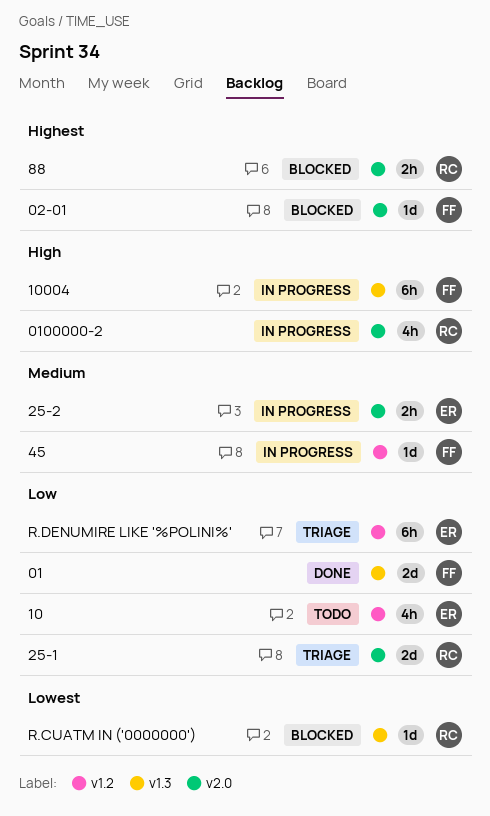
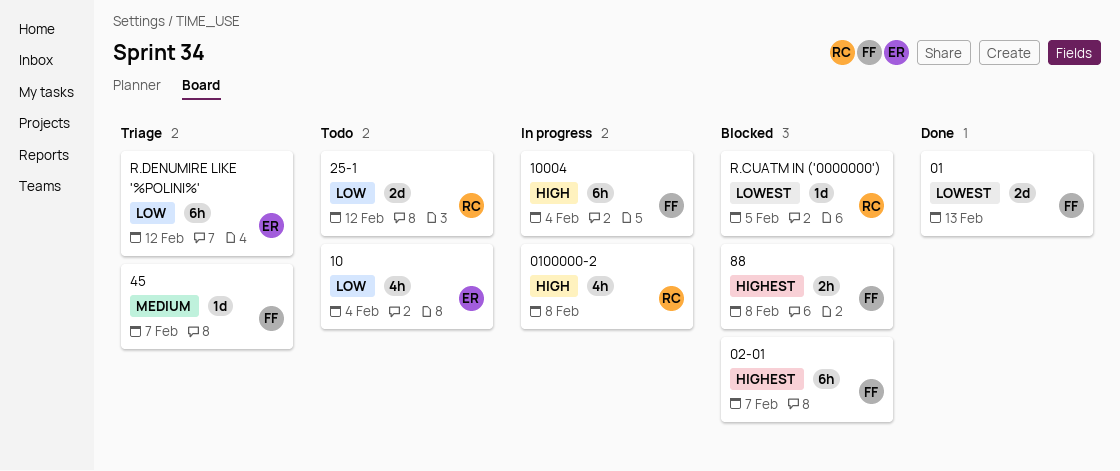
01, priority: Low -> Lowest
02-01, estimate: 1d -> 6h
25-1, status: Triage -> Todo
25-2: present -> none
45, status: In progress -> Triage
88, owner: RC -> FF

